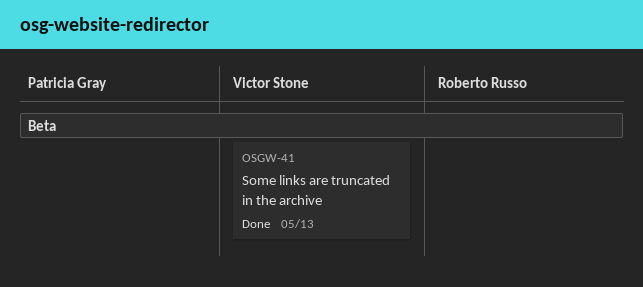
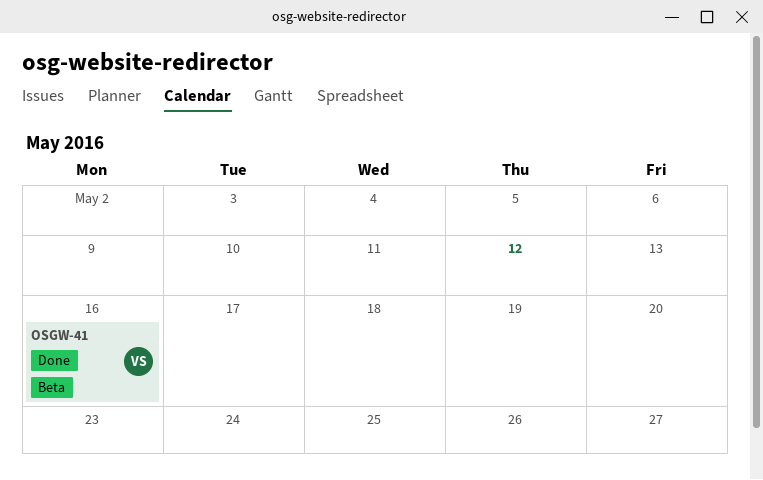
OSGW-41, due: May 13 -> May 16

